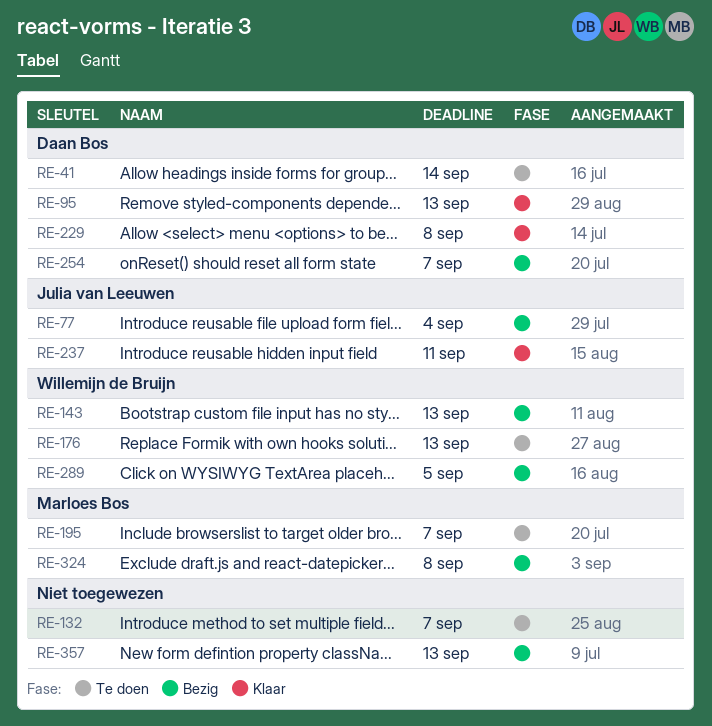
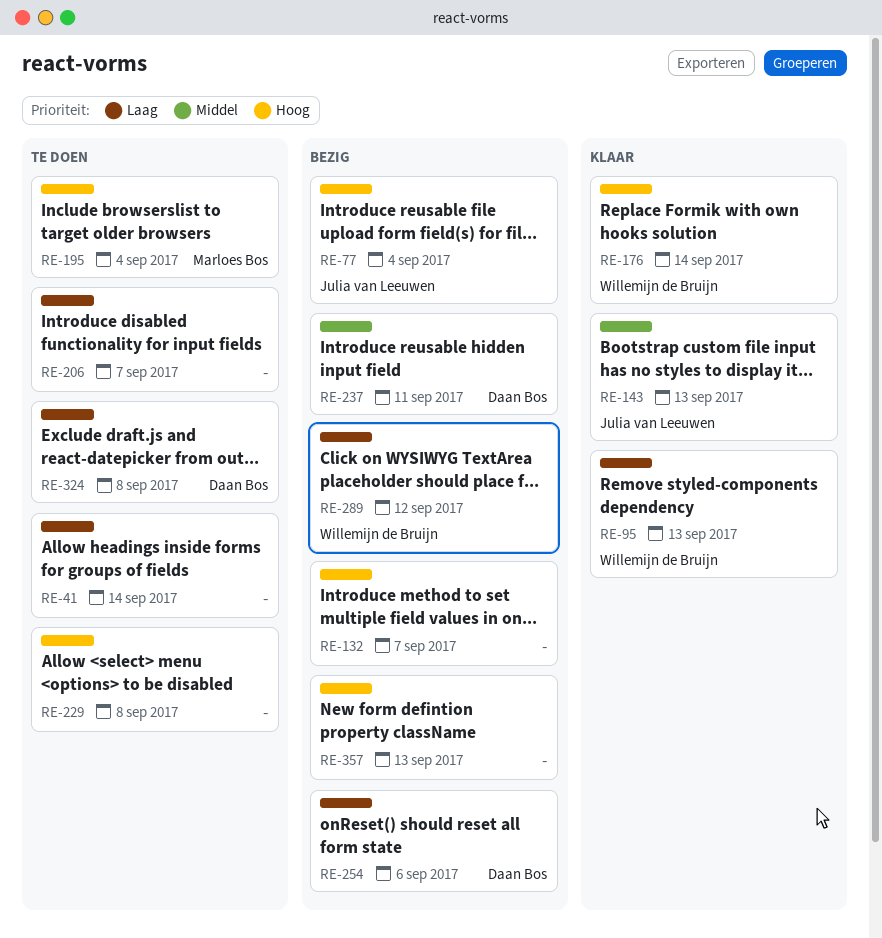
RE-41, owner: Daan Bos -> none
RE-95, owner: Daan Bos -> Willemijn de Bruijn
RE-132, status: Te doen -> Bezig
RE-143, status: Bezig -> Klaar
RE-143, owner: Willemijn de Bruijn -> Julia van Leeuwen
RE-176, status: Te doen -> Klaar
RE-176, due: Sep 13 -> Sep 14
RE-195, due: Sep 7 -> Sep 4
RE-206: none -> present
RE-229, status: Klaar -> Te doen
RE-229, owner: Daan Bos -> none
RE-237, status: Klaar -> Bezig
RE-237, owner: Julia van Leeuwen -> Daan Bos
RE-254, due: Sep 7 -> Sep 6
RE-289, due: Sep 5 -> Sep 12
RE-324, status: Bezig -> Te doen
RE-324, owner: Marloes Bos -> Daan Bos

